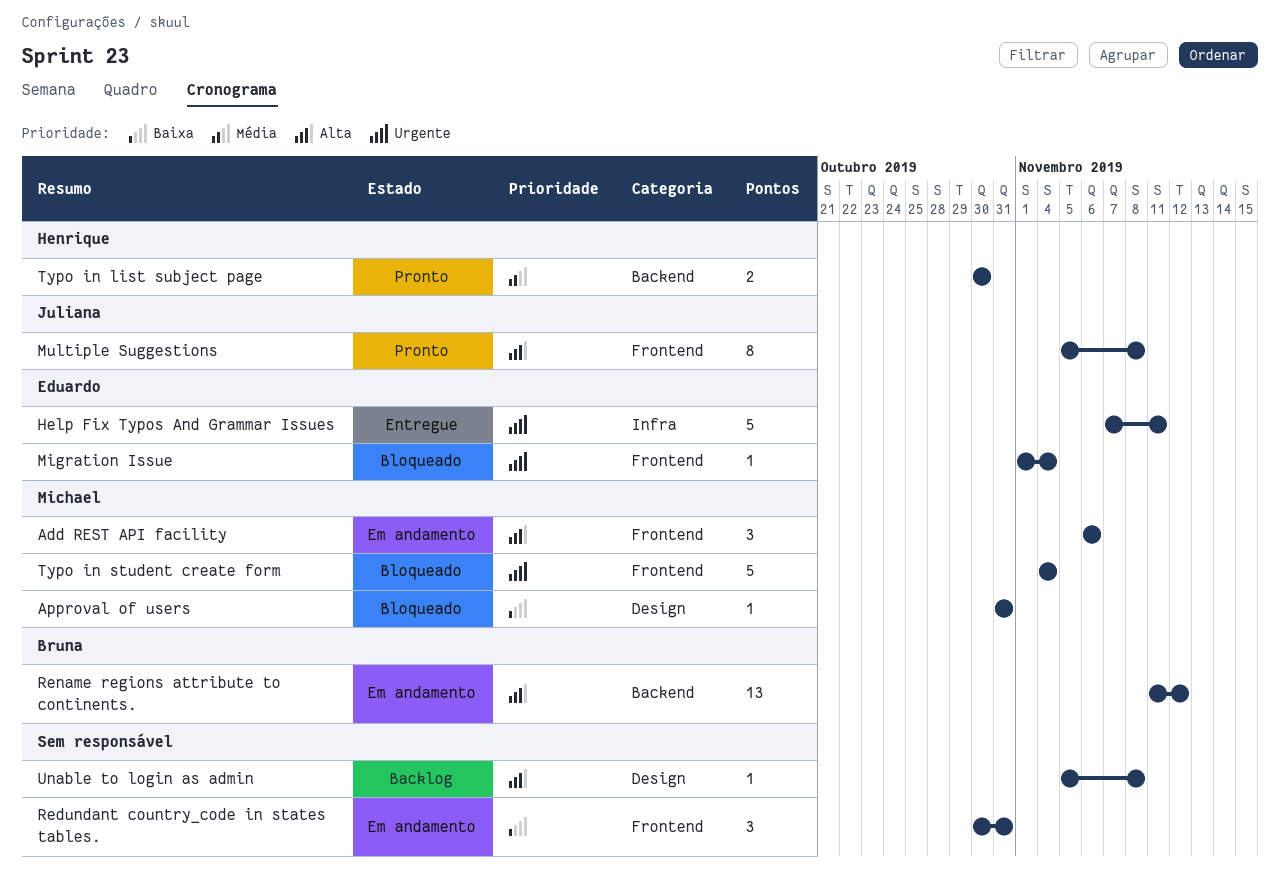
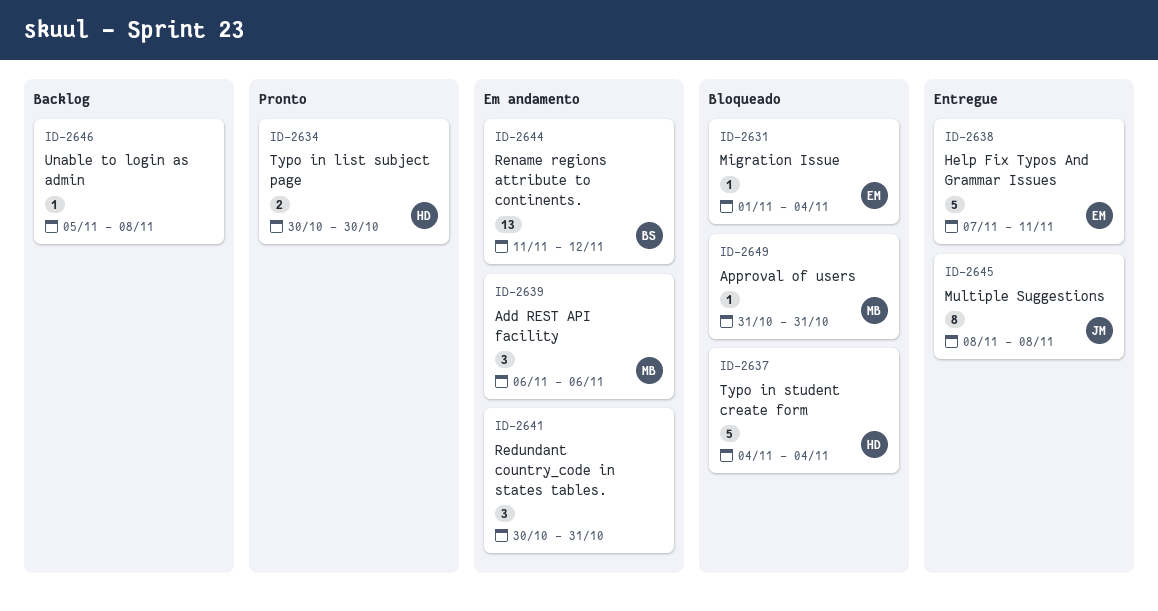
Multiple Suggestions, status: Pronto -> Entregue
Multiple Suggestions, start: Nov 5 -> Nov 8
Typo in student create form, owner: Michael -> Henrique

